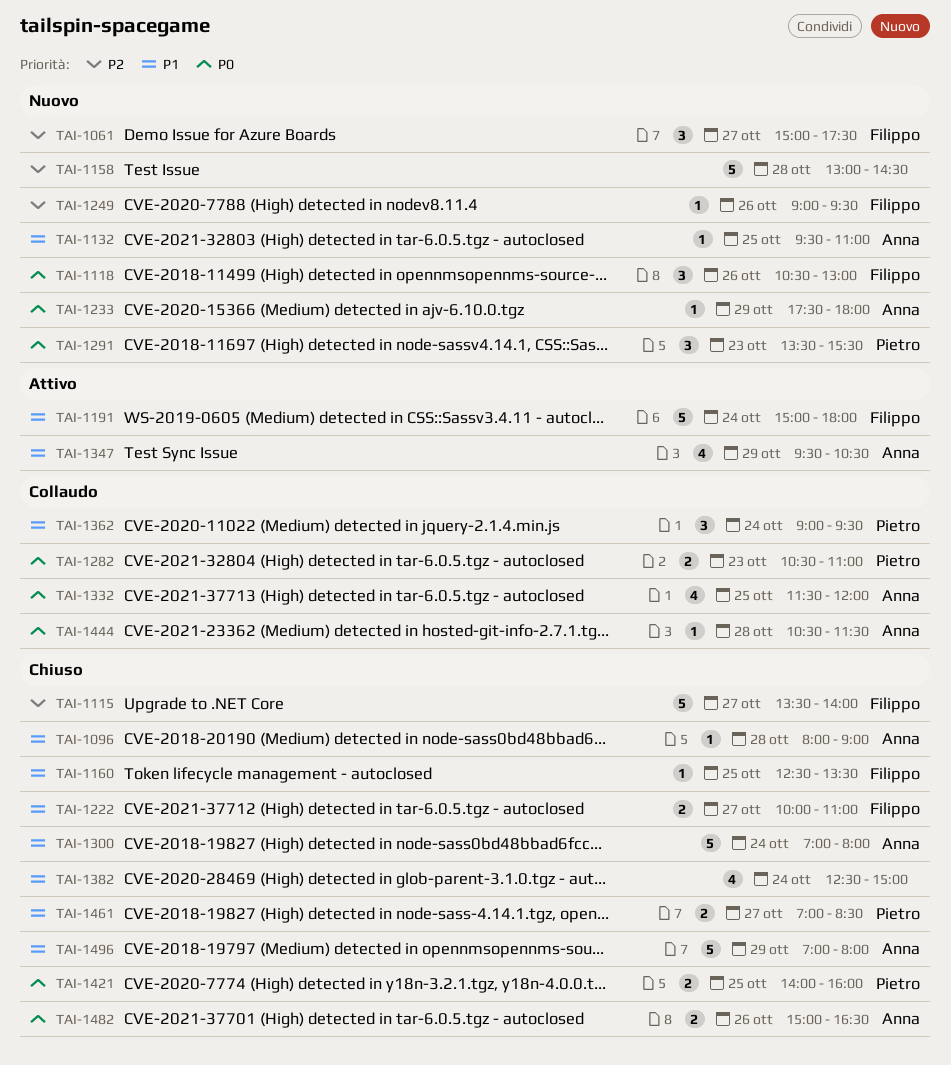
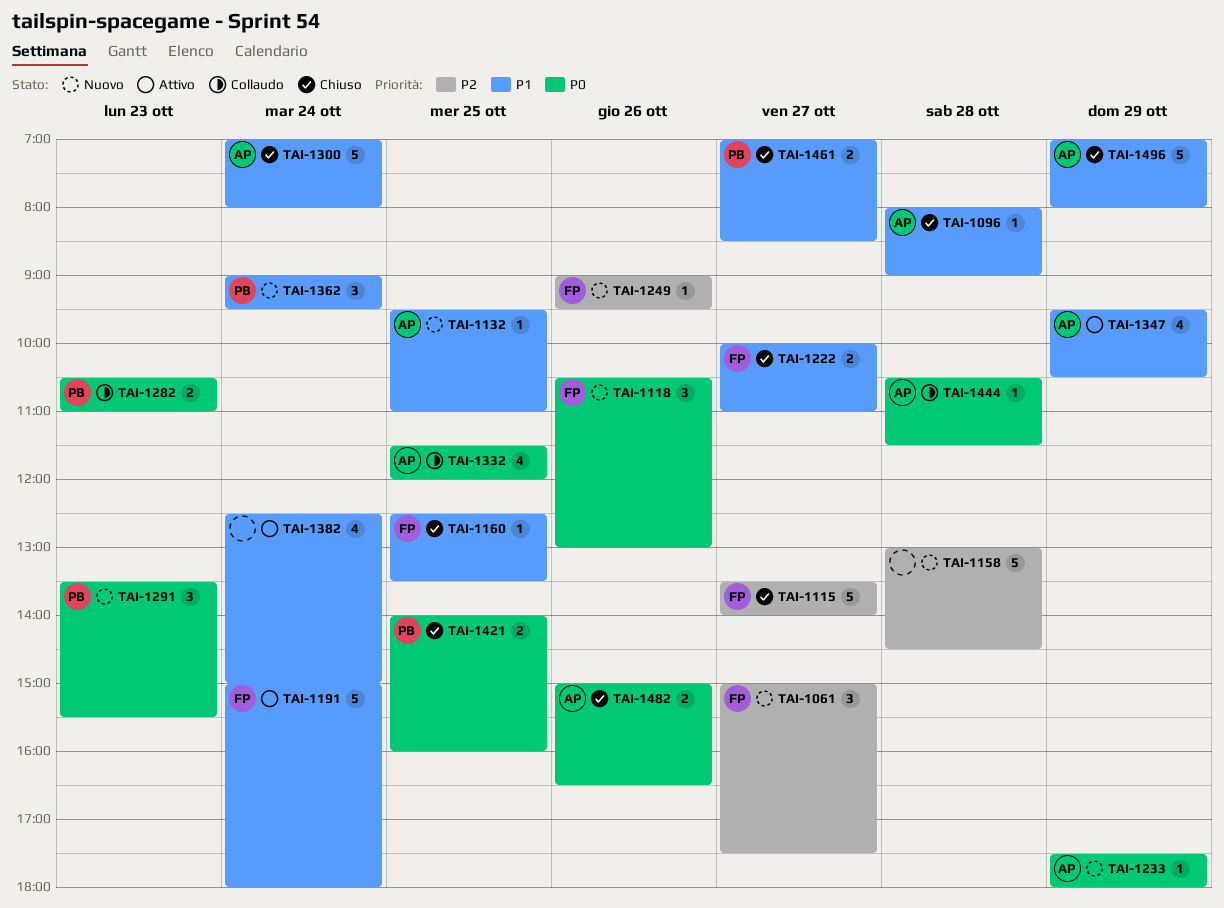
TAI-1362, status: Collaudo -> Nuovo
TAI-1382, status: Chiuso -> Attivo

